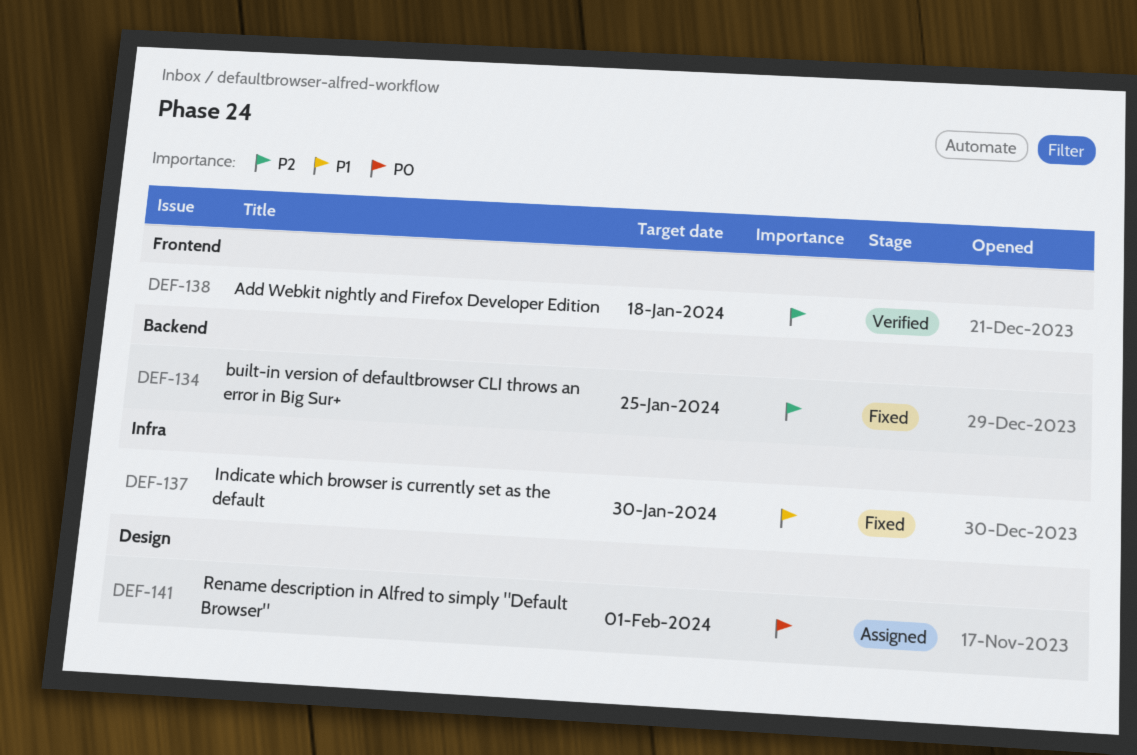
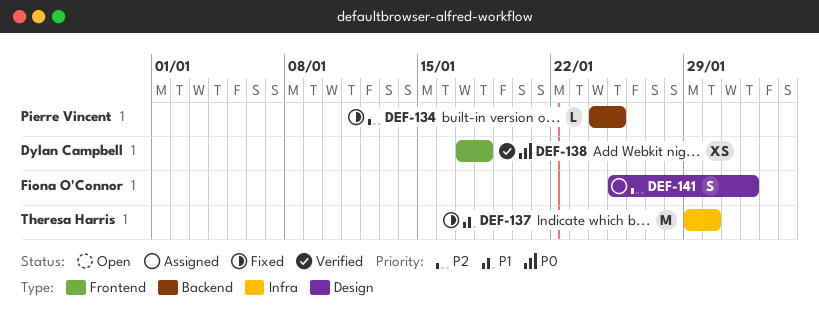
DEF-138, priority: P2 -> P0
DEF-141, priority: P0 -> P2

